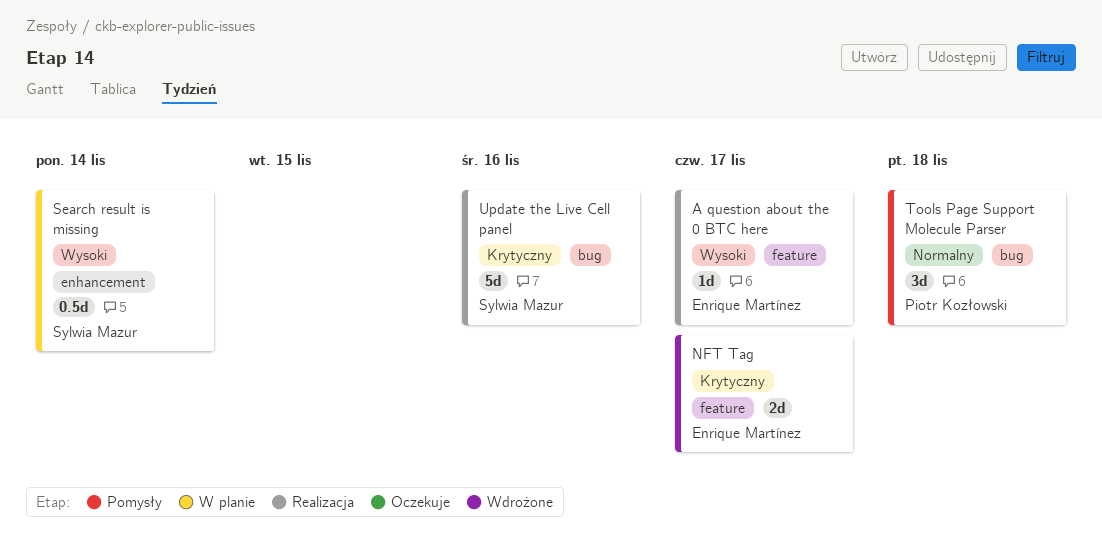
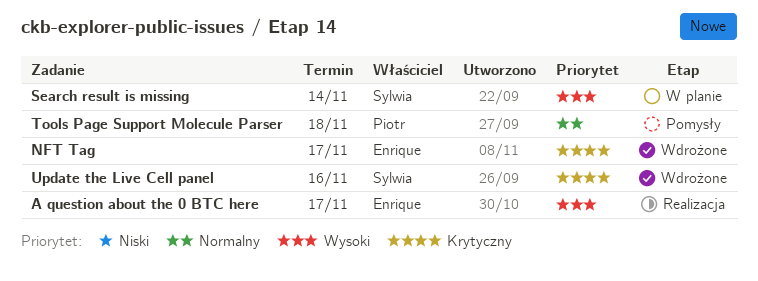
Update the Live Cell panel, status: Realizacja -> Wdrożone

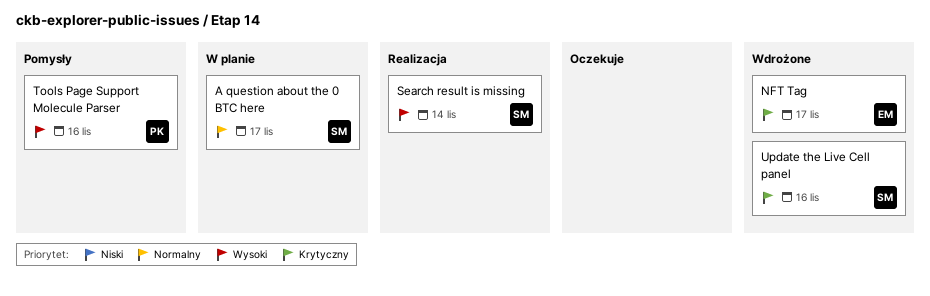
A question about the 0 BTC here, status: Realizacja -> W planie
A question about the 0 BTC here, owner: Enrique -> Sylwia
A question about the 0 BTC here, priority: Wysoki -> Normalny
Search result is missing, status: W planie -> Realizacja
Tools Page Support Molecule Parser, priority: Normalny -> Wysoki
Tools Page Support Molecule Parser, due: Nov 18 -> Nov 16

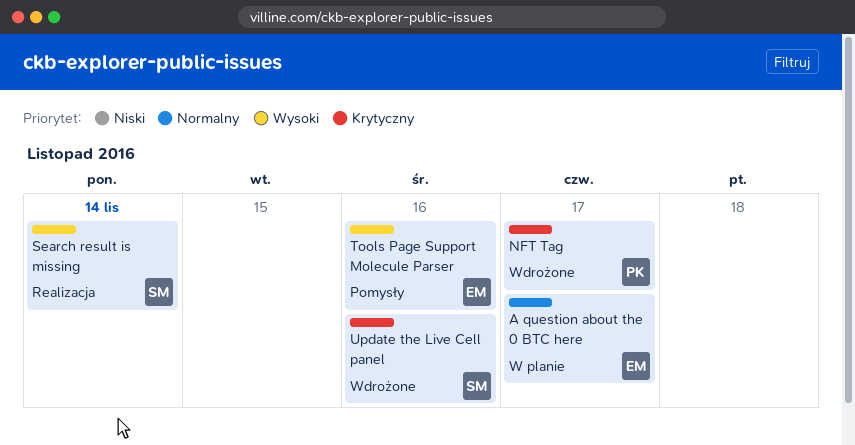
A question about the 0 BTC here, owner: SM -> EM
NFT Tag, owner: EM -> PK
Tools Page Support Molecule Parser, owner: PK -> EM

